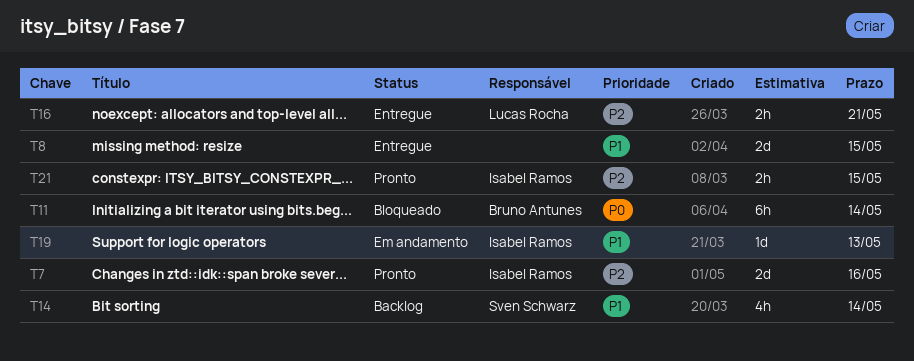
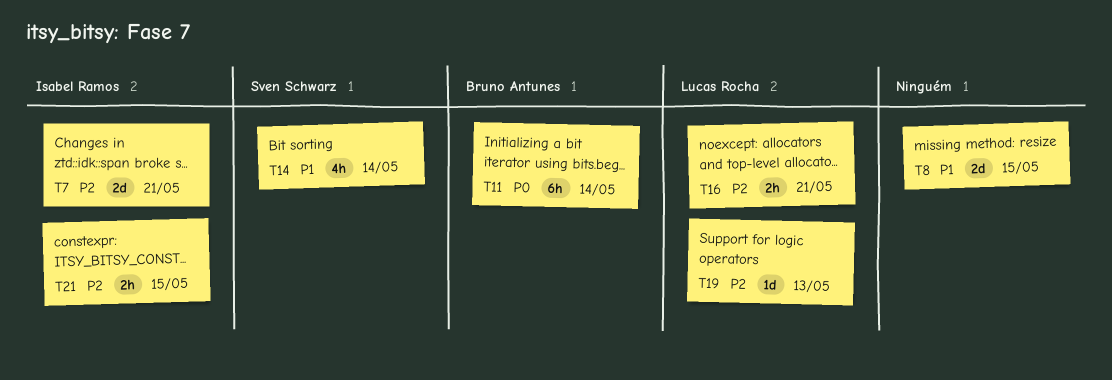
T7, due: May 16 -> May 21
T19, owner: Isabel Ramos -> Lucas Rocha
T19, priority: P1 -> P2

